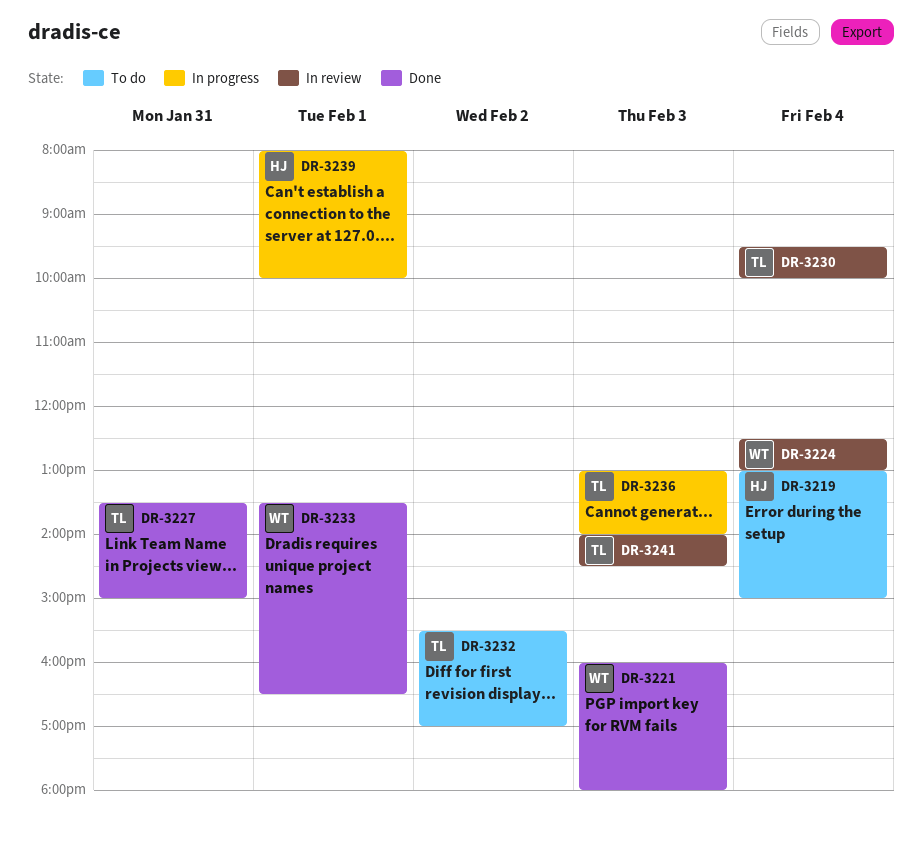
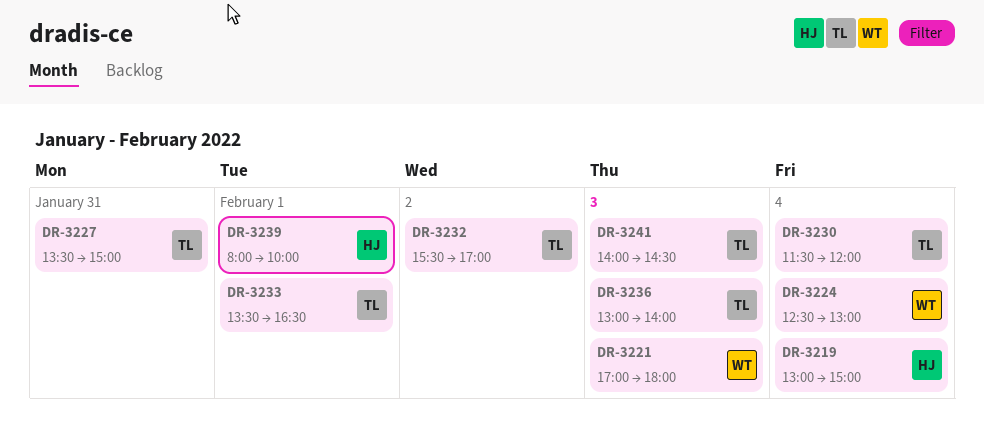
DR-3221, begins: 16:00 -> 17:00
DR-3230, begins: 09:30 -> 11:30
DR-3230, ends: 10:00 -> 12:00
DR-3233, owner: WT -> TL

